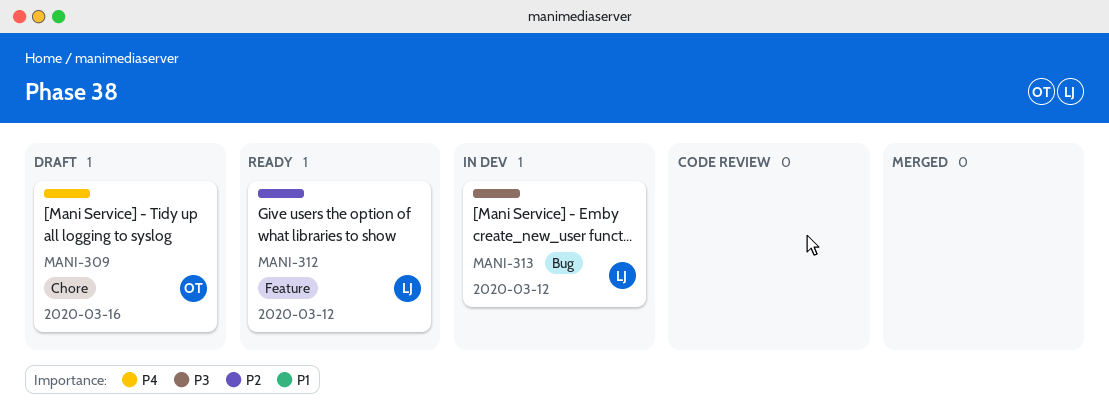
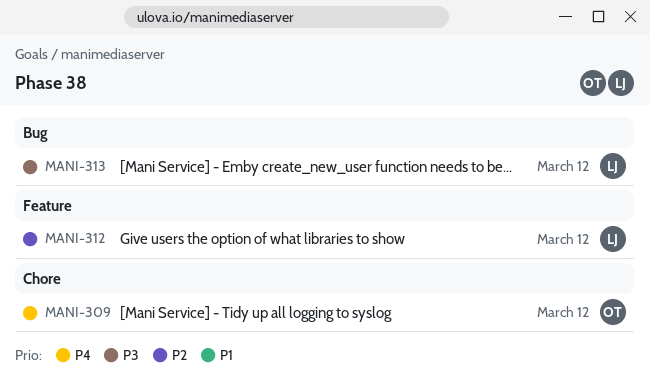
MANI-309, due: Mar 16 -> Mar 12

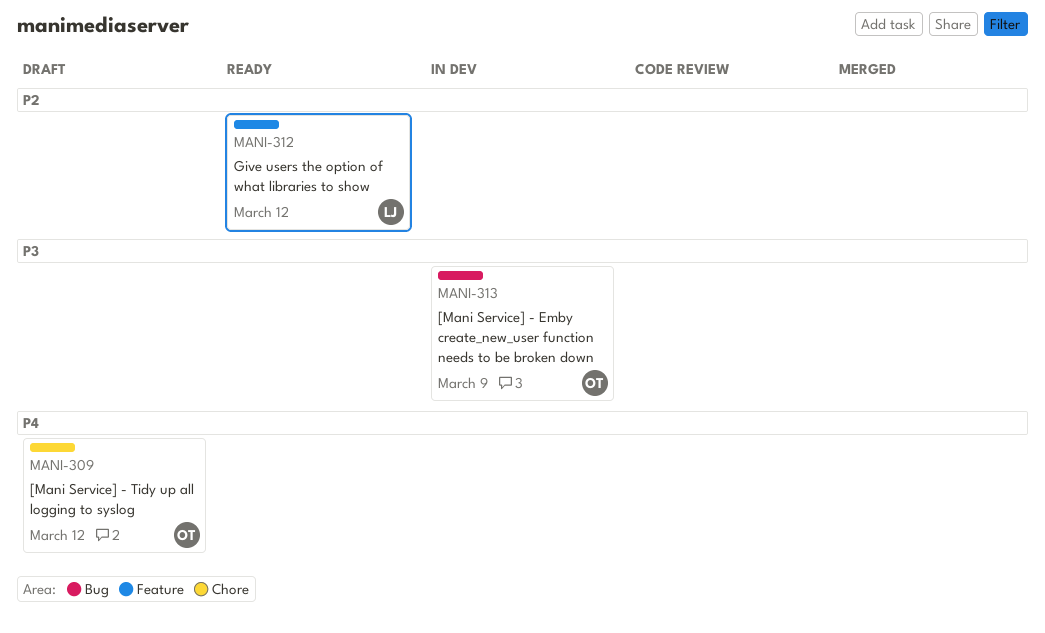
MANI-313, owner: LJ -> OT
MANI-313, due: Mar 12 -> Mar 9

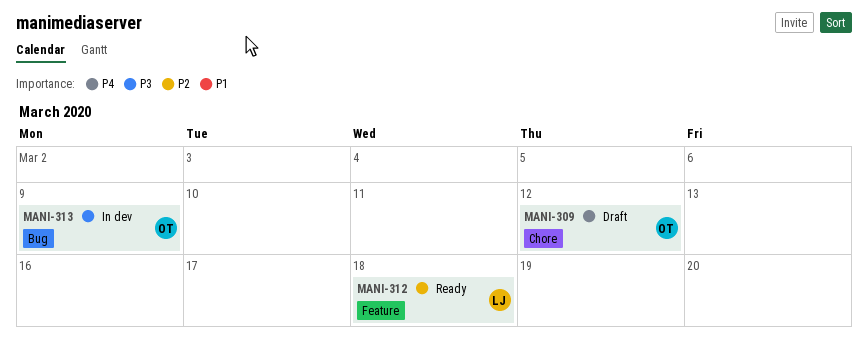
MANI-312, due: Mar 12 -> Mar 18

